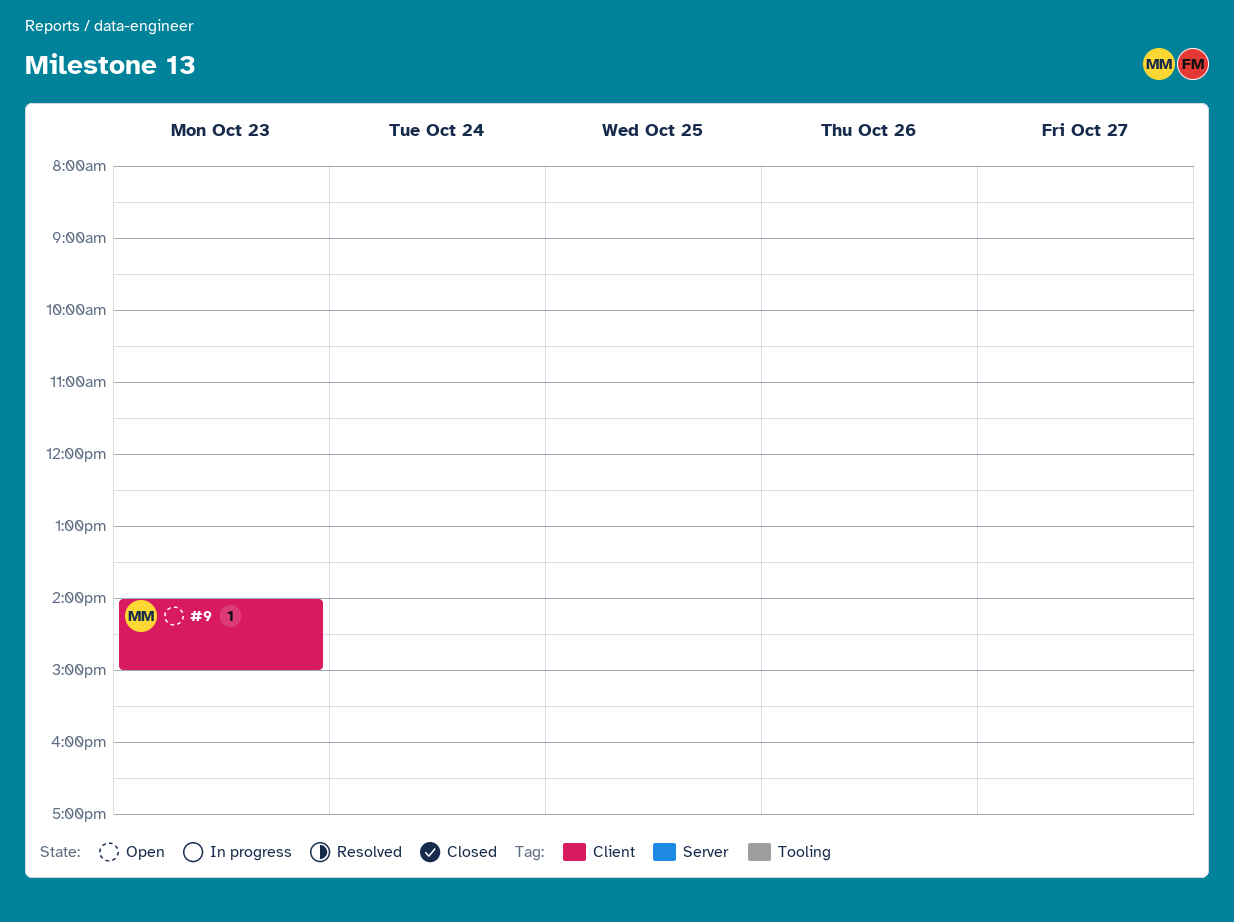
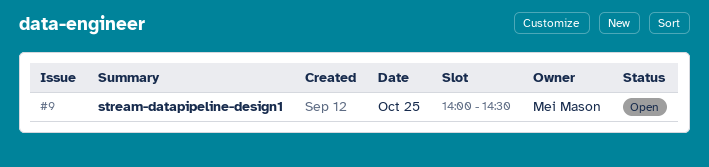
#9, day: Oct 23 -> Oct 25
#9, ends: 15:00 -> 14:30

